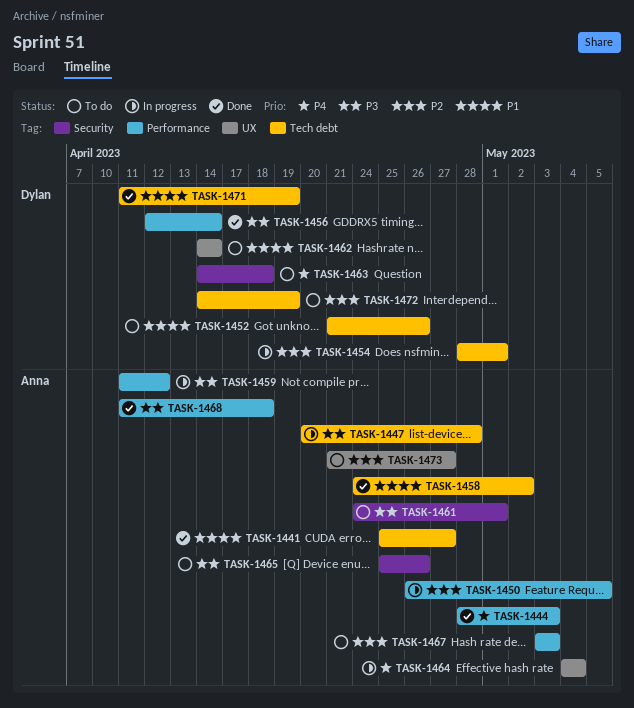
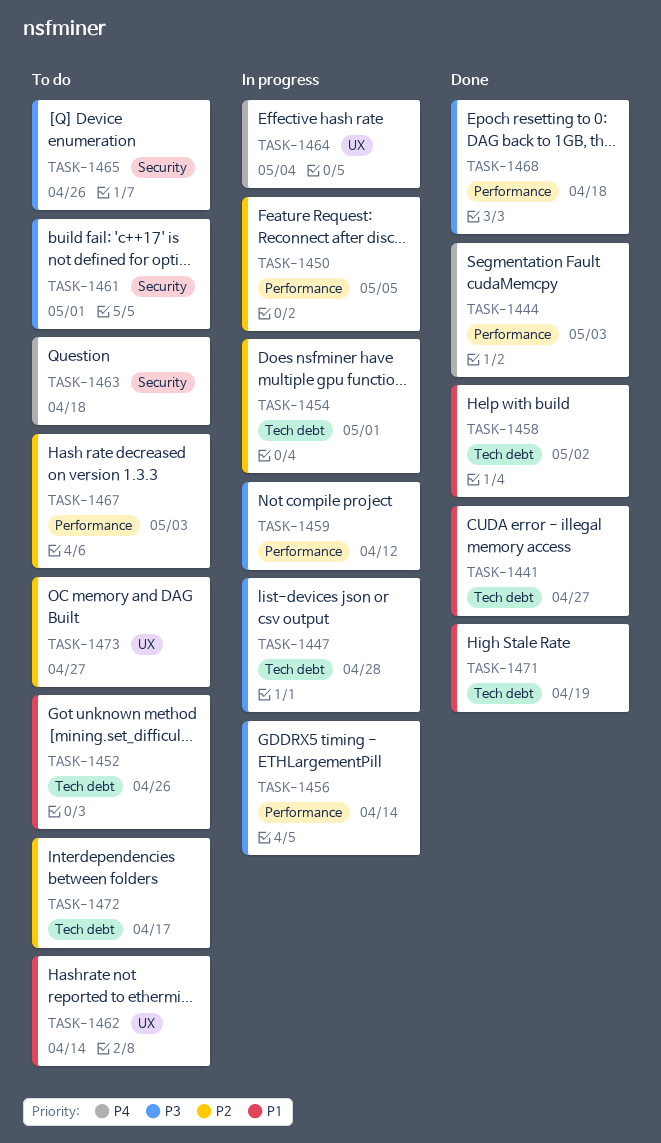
TASK-1456, status: Done -> In progress
TASK-1472, due: Apr 19 -> Apr 17

